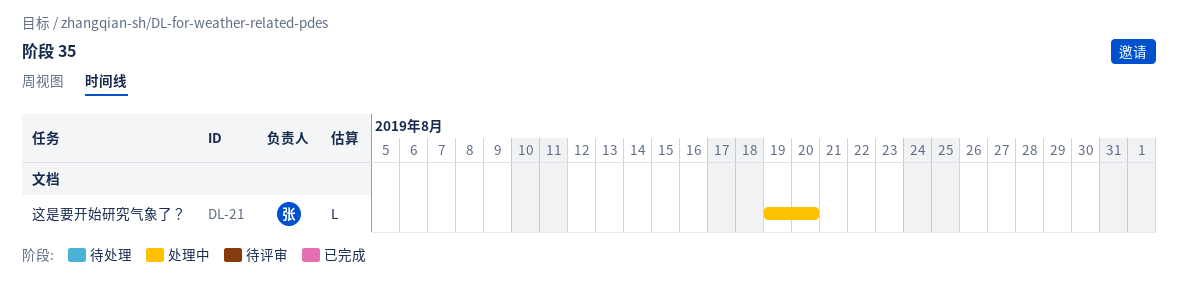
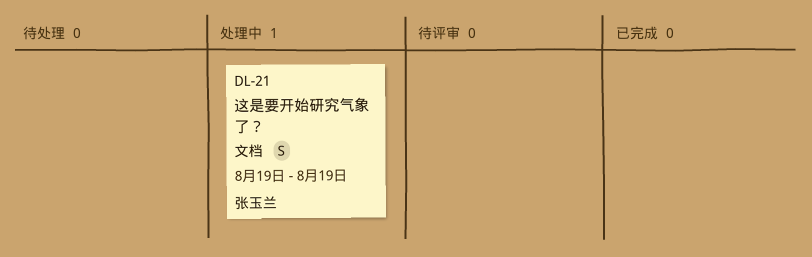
DL-21, estimate: L -> S
DL-21, due: Aug 20 -> Aug 19

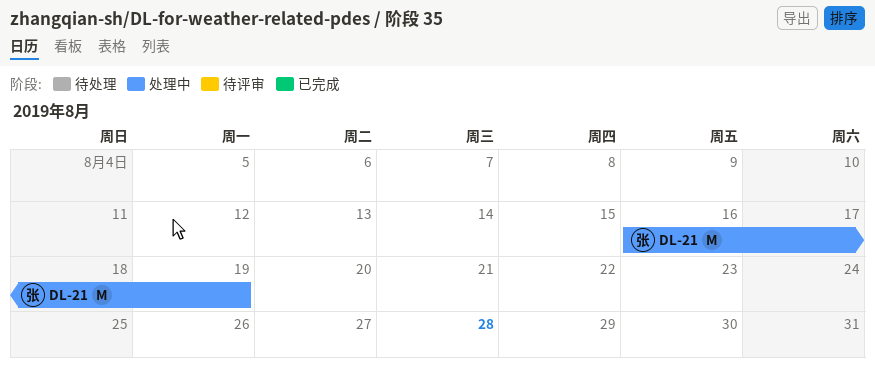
DL-21, estimate: S -> M
DL-21, start: Aug 19 -> Aug 16

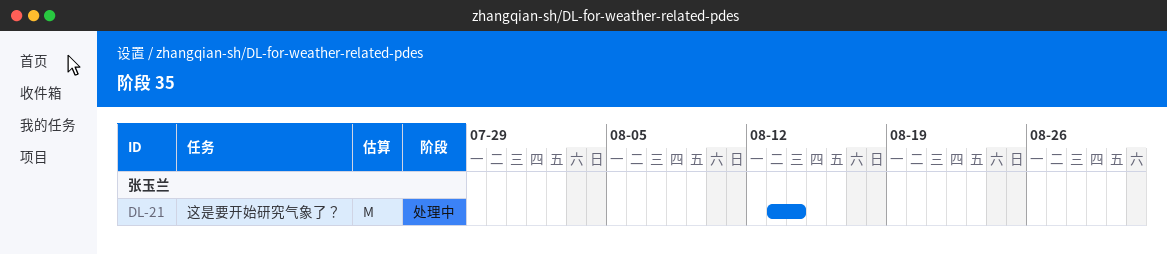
DL-21, start: Aug 16 -> Aug 13
DL-21, due: Aug 19 -> Aug 14

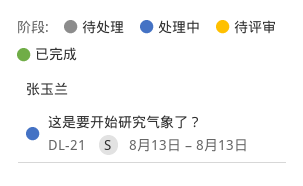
DL-21, estimate: M -> S
DL-21, due: Aug 14 -> Aug 13

